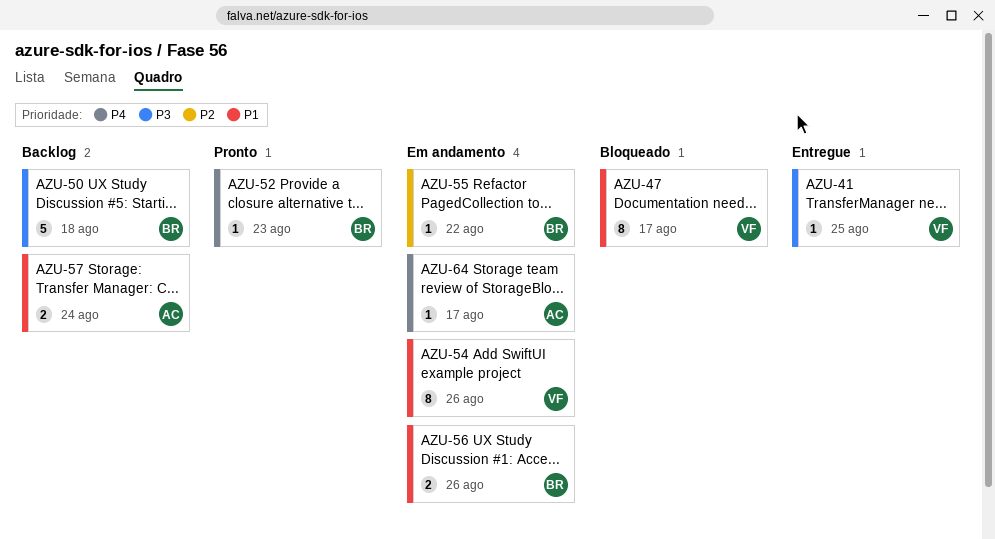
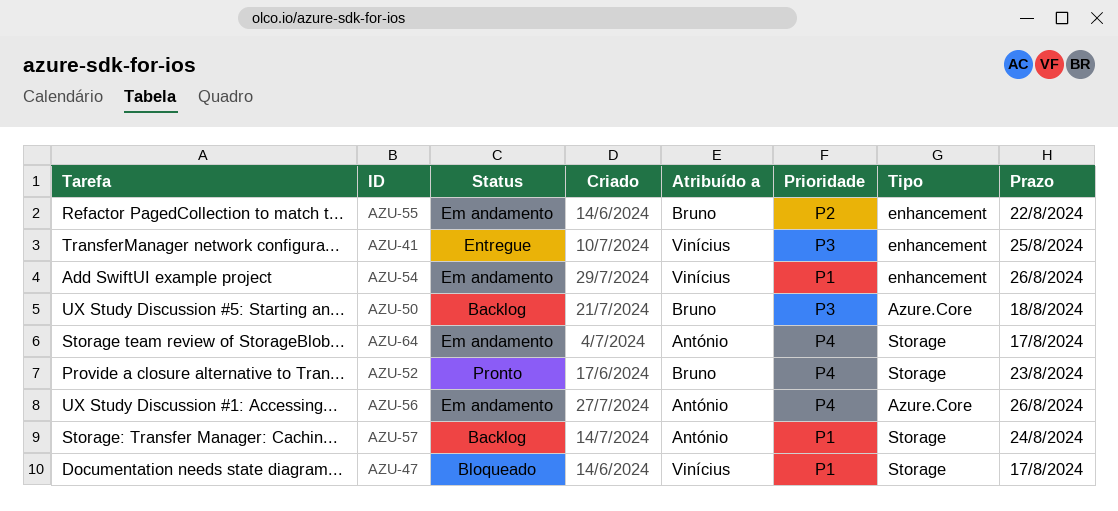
AZU-56, owner: Bruno -> António
AZU-56, priority: P1 -> P4

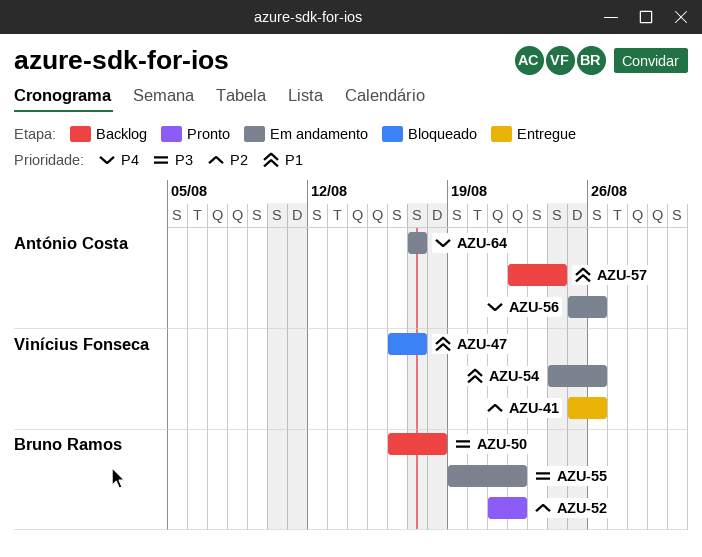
AZU-41, priority: P3 -> P2
AZU-41, due: Aug 25 -> Aug 26
AZU-52, priority: P4 -> P2
AZU-52, due: Aug 23 -> Aug 22
AZU-55, priority: P2 -> P3

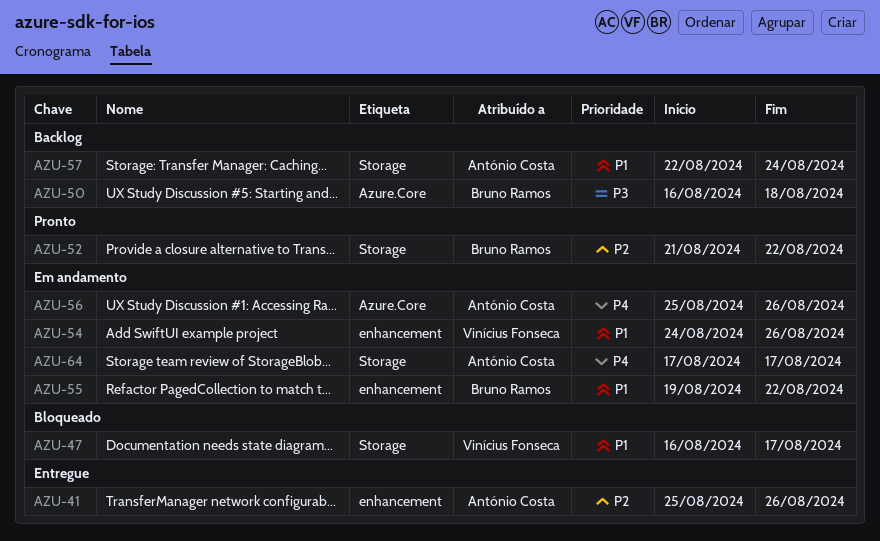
AZU-41, owner: Vinícius Fonseca -> António Costa
AZU-55, priority: P3 -> P1

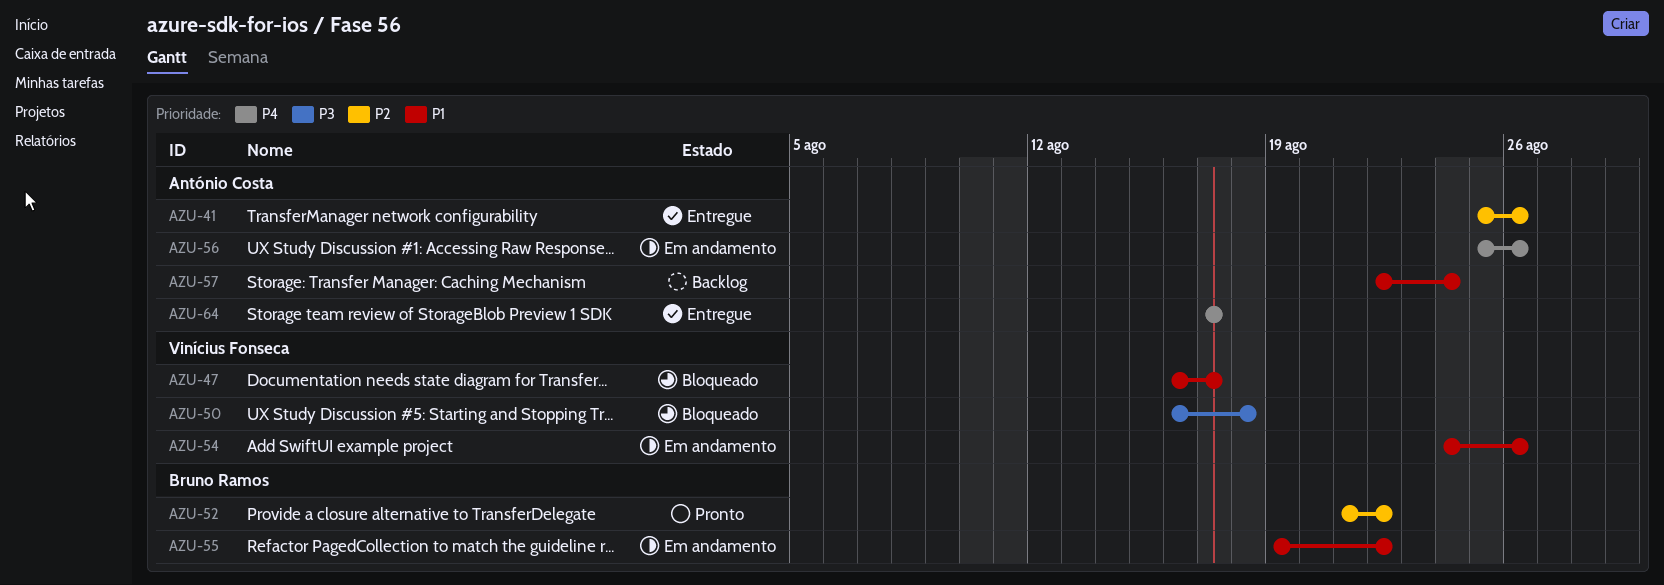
AZU-50, status: Backlog -> Bloqueado
AZU-50, owner: Bruno Ramos -> Vinícius Fonseca
AZU-64, status: Em andamento -> Entregue

